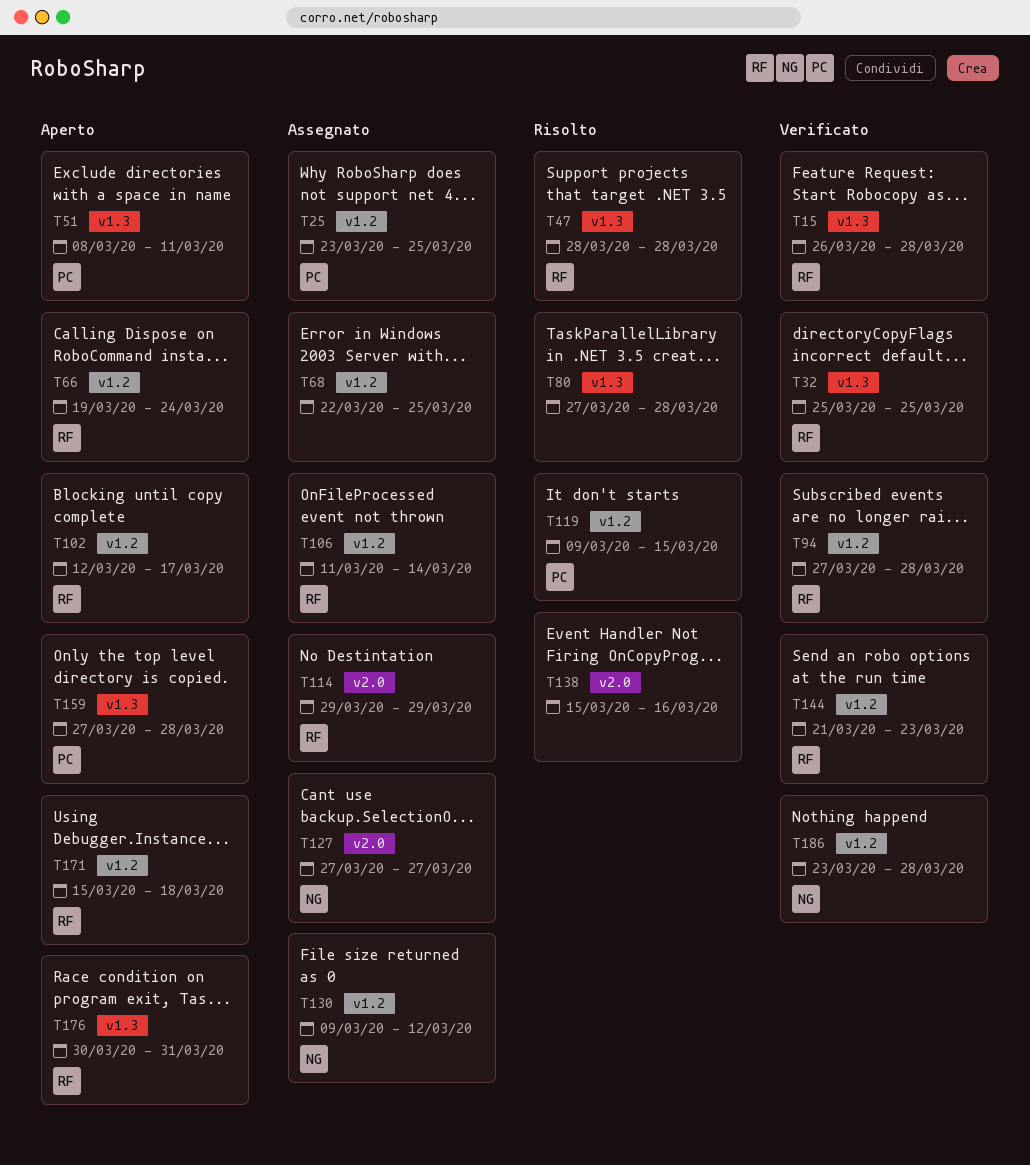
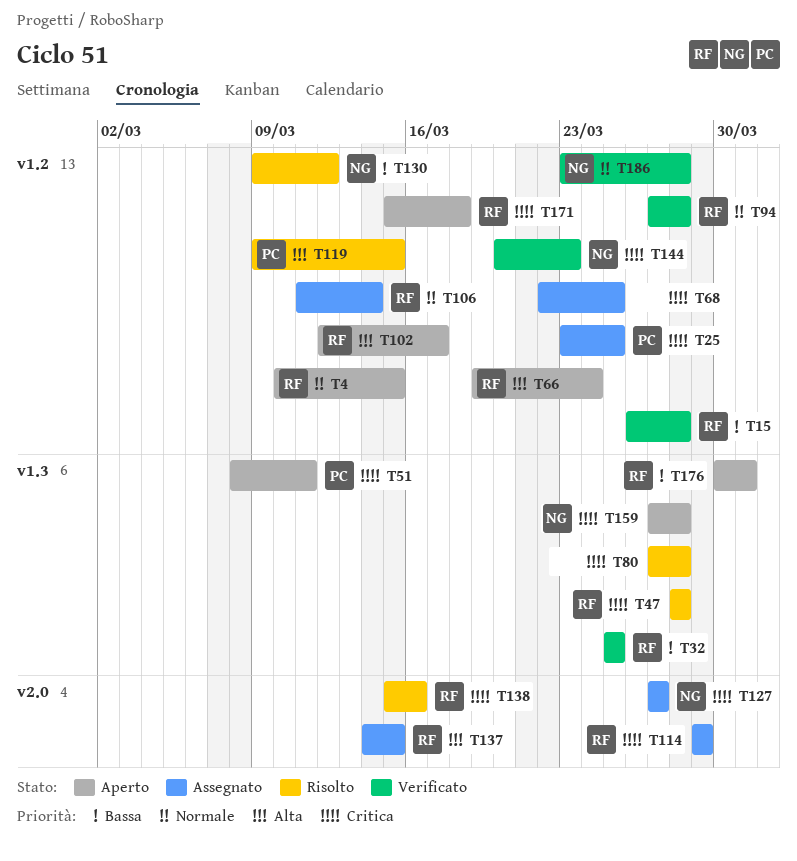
T4: none -> present
T15, label: v1.3 -> v1.2
T130, status: Assegnato -> Risolto
T137: none -> present
T138, owner: none -> RF
T144, owner: RF -> NG
T144, start: Mar 21 -> Mar 20
T159, owner: PC -> NG

